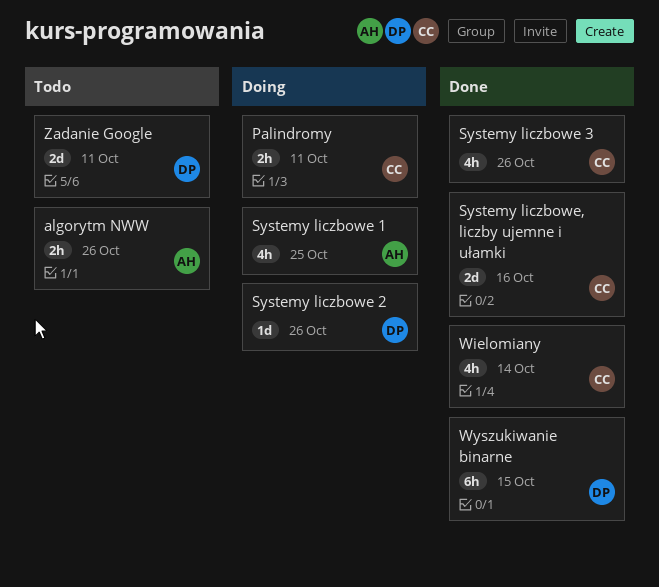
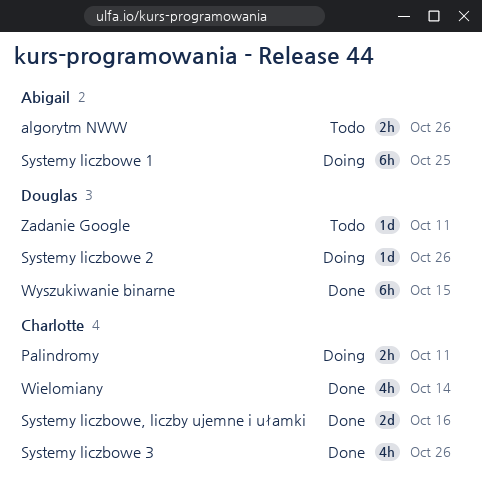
Systemy liczbowe 1, estimate: 4h -> 6h
Zadanie Google, estimate: 2d -> 1d

